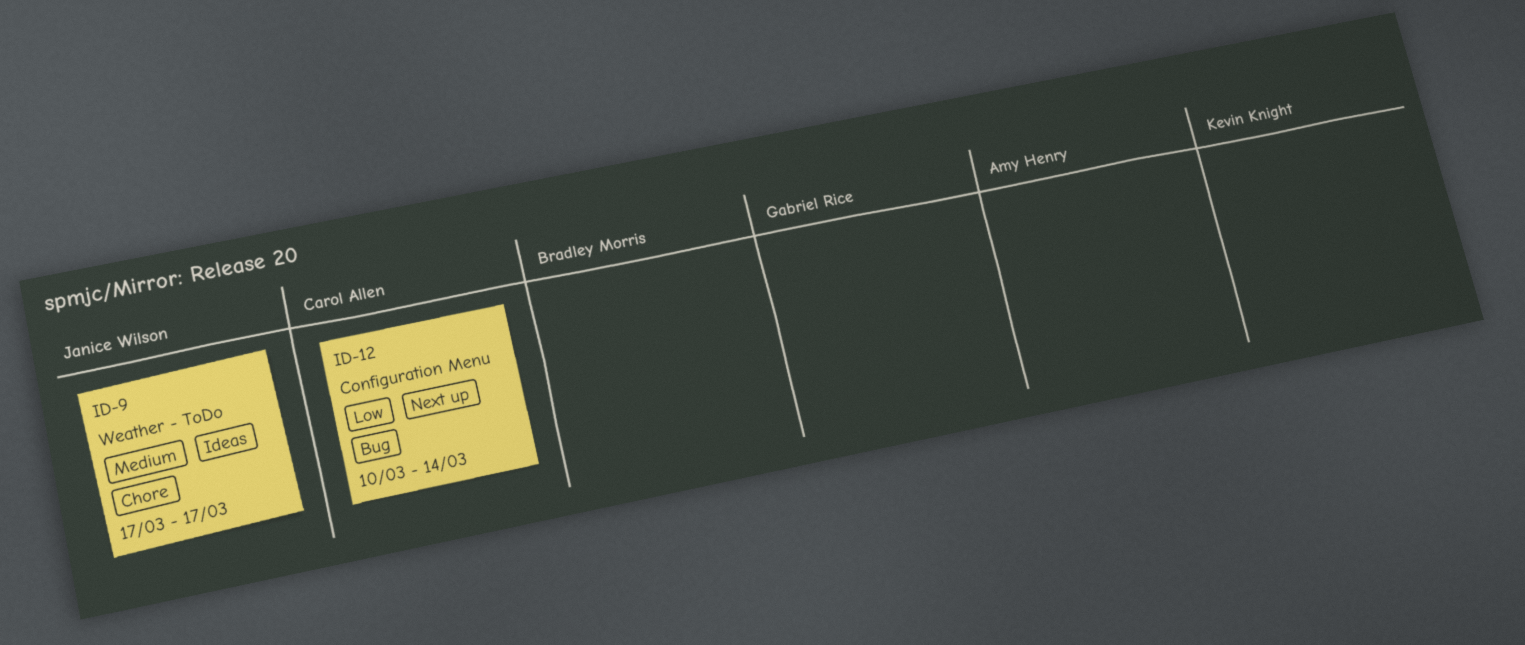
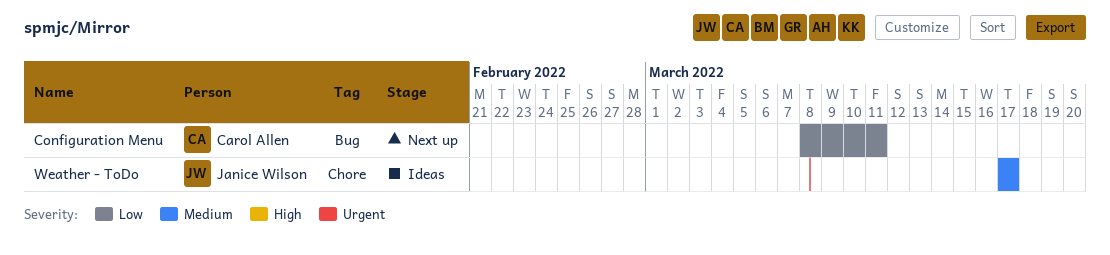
Configuration Menu, start: Mar 10 -> Mar 8
Configuration Menu, due: Mar 14 -> Mar 11

